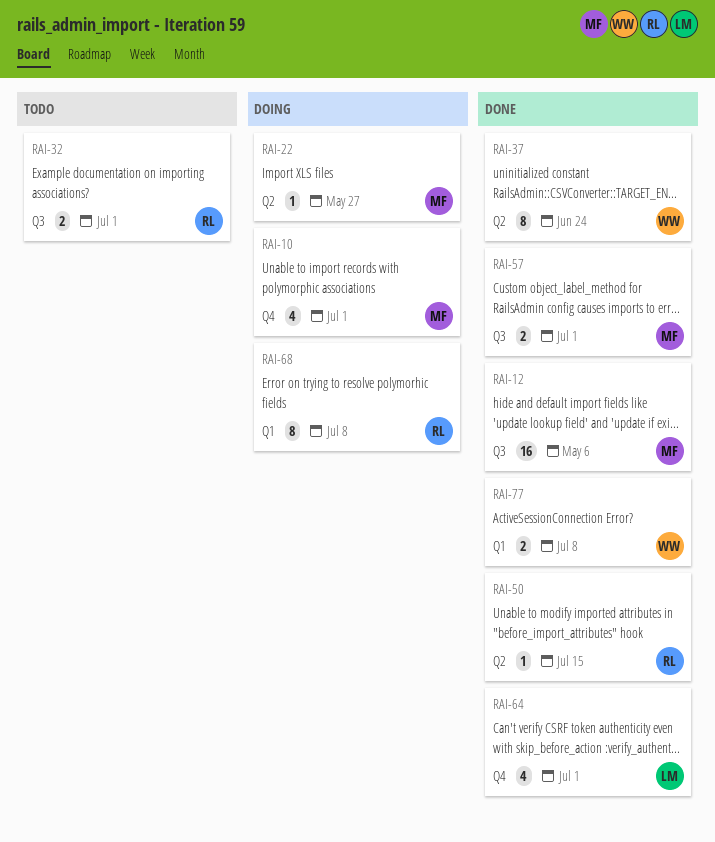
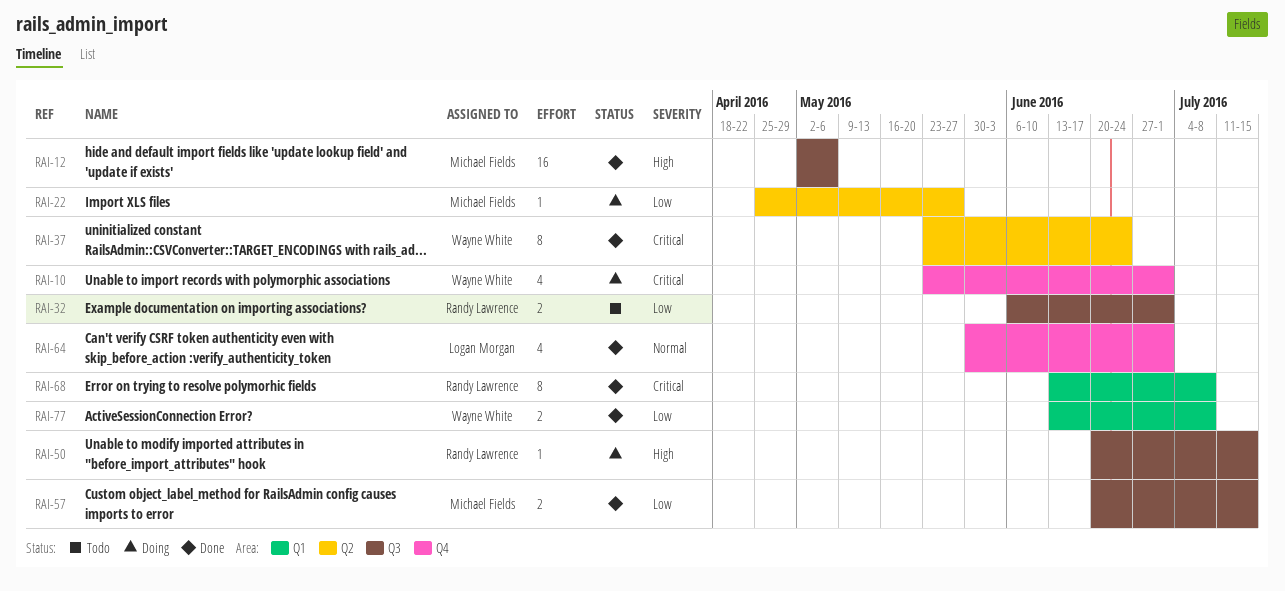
RAI-10, owner: Michael Fields -> Wayne White
RAI-50, status: Done -> Doing
RAI-50, label: Q2 -> Q3
RAI-57, due: Jul 1 -> Jul 15
RAI-68, status: Doing -> Done

